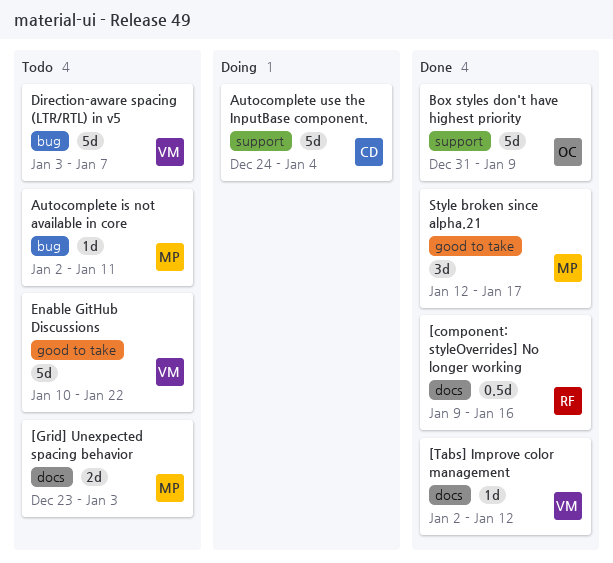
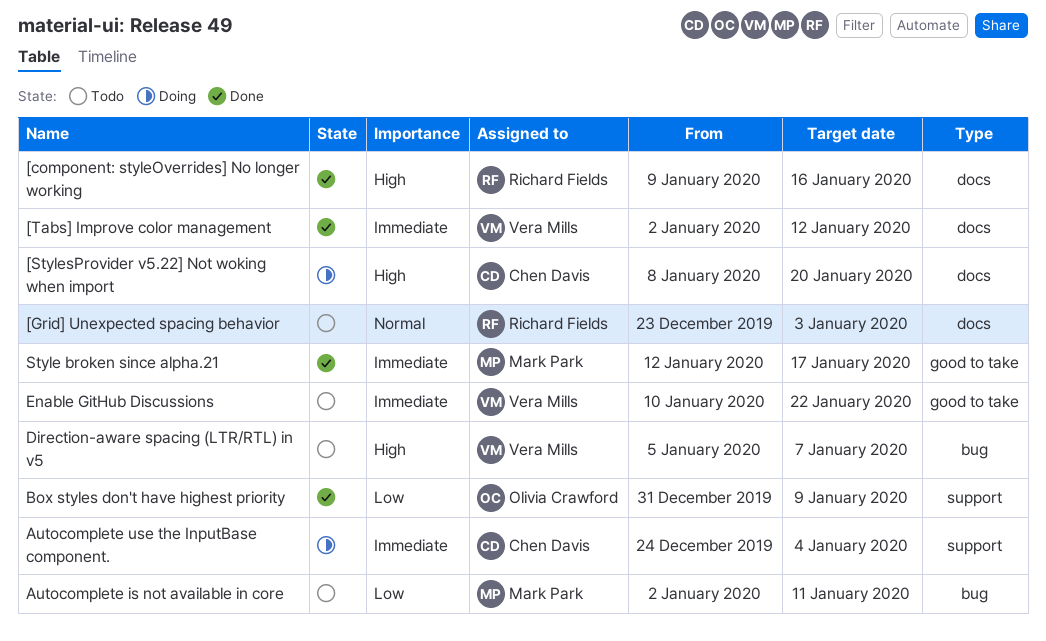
[Grid] Unexpected spacing behavior, owner: Mark Park -> Richard Fields
[StylesProvider v5.22] Not woking when import: none -> present
Direction-aware spacing (LTR/RTL) in v5, start: Jan 3 -> Jan 5

